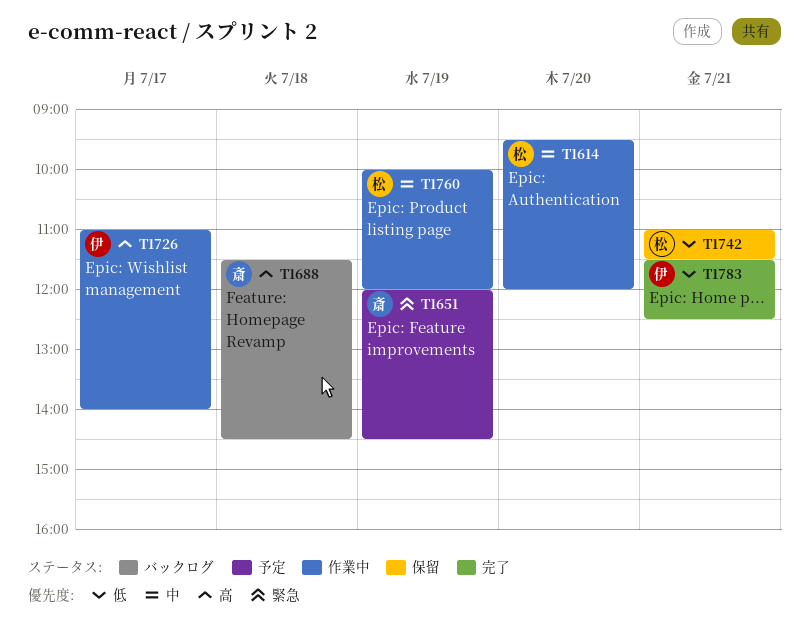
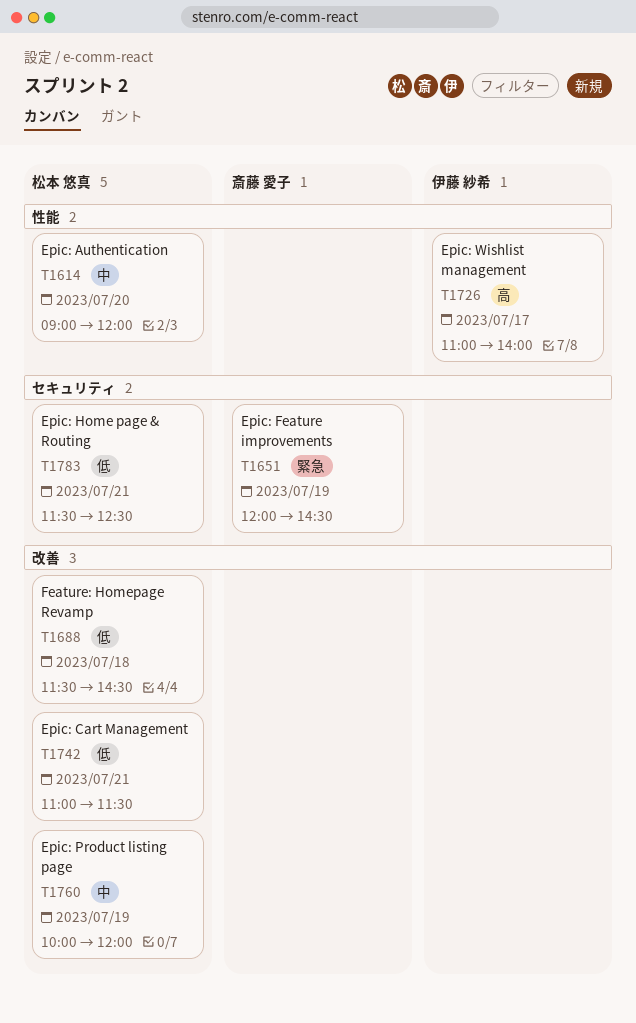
T1614, begins: 09:30 -> 09:00
T1688, owner: 斎藤 愛子 -> 松本 悠真
T1688, priority: 高 -> 低
T1783, owner: 伊藤 紗希 -> 松本 悠真

